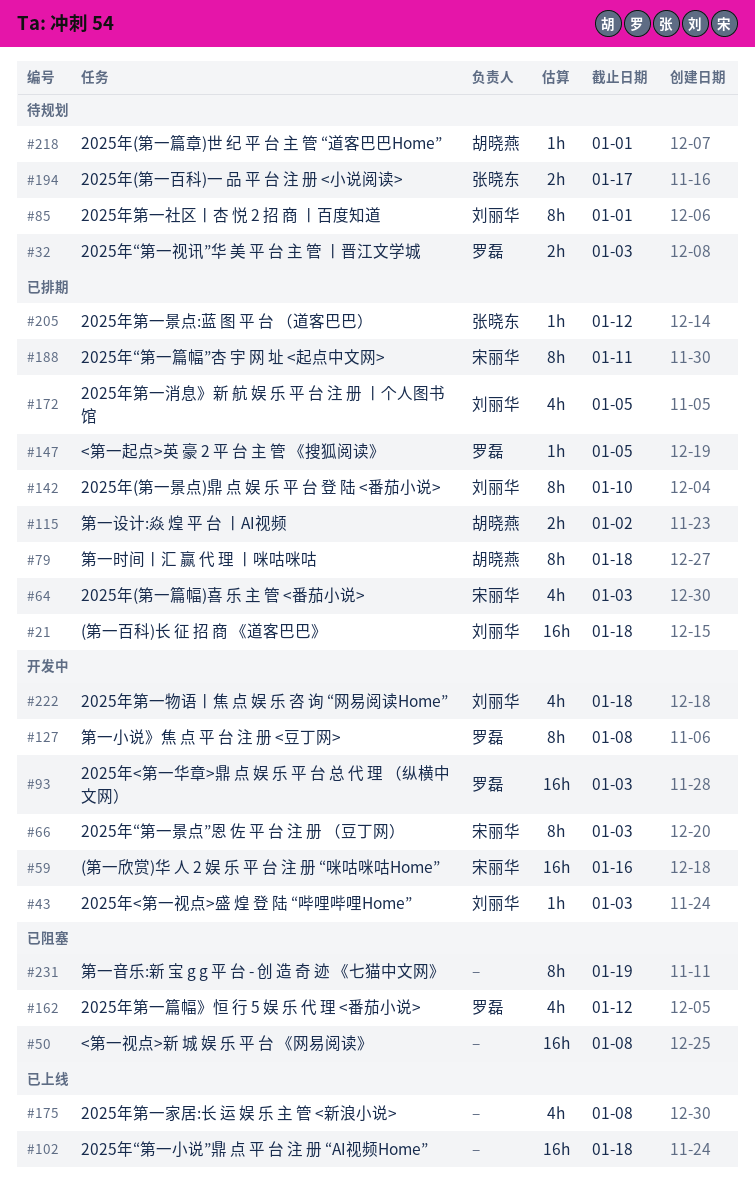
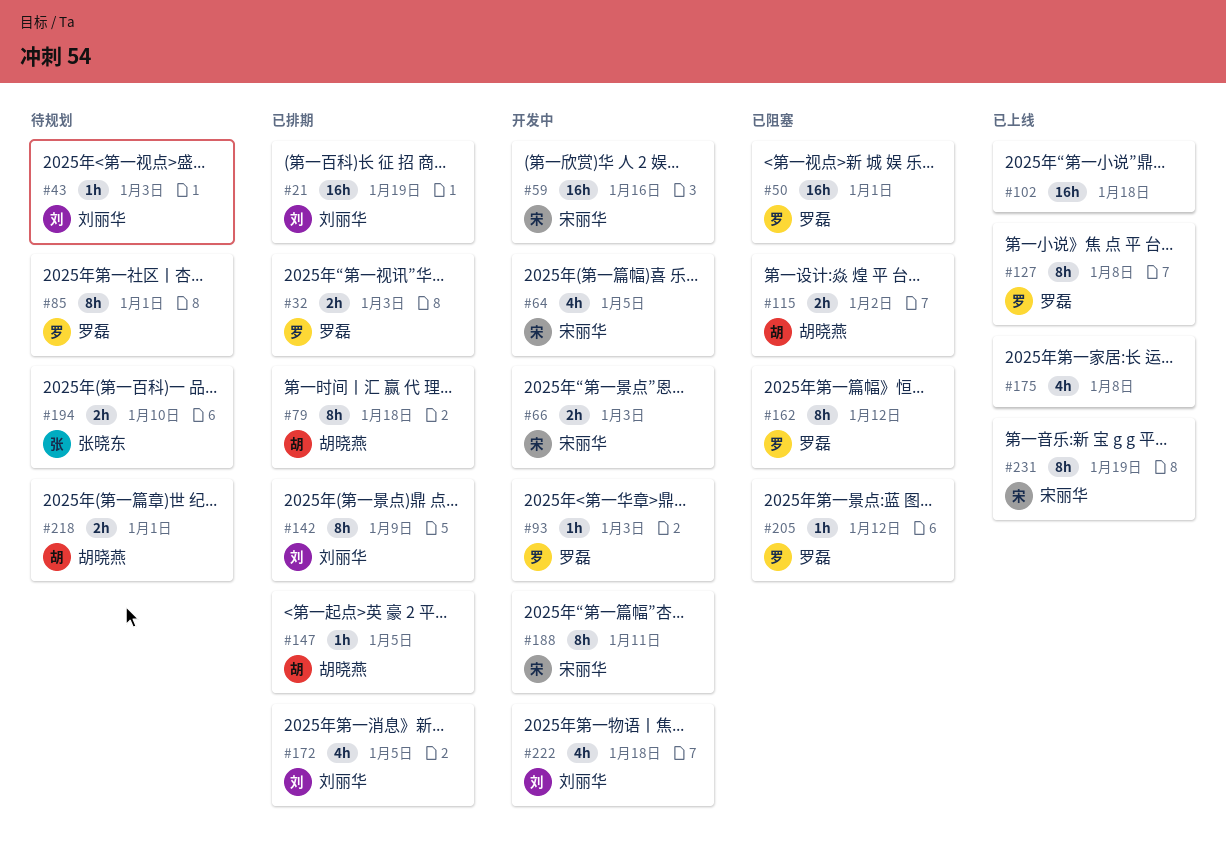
#21, due: Jan 18 -> Jan 19
#32, status: 待规划 -> 已排期
#43, status: 开发中 -> 待规划
#50, owner: none -> 罗磊
#50, due: Jan 8 -> Jan 1
#64, status: 已排期 -> 开发中
#64, due: Jan 3 -> Jan 5
#66, estimate: 8h -> 2h
#85, owner: 刘丽华 -> 罗磊
#93, estimate: 16h -> 1h
#115, status: 已排期 -> 已阻塞
#127, status: 开发中 -> 已上线
#142, due: Jan 10 -> Jan 9
#147, owner: 罗磊 -> 胡晓燕
#162, estimate: 4h -> 8h
#188, status: 已排期 -> 开发中
#194, due: Jan 17 -> Jan 10
#205, status: 已排期 -> 已阻塞
#205, owner: 张晓东 -> 罗磊
#218, estimate: 1h -> 2h
#231, status: 已阻塞 -> 已上线
#231, owner: none -> 宋丽华

